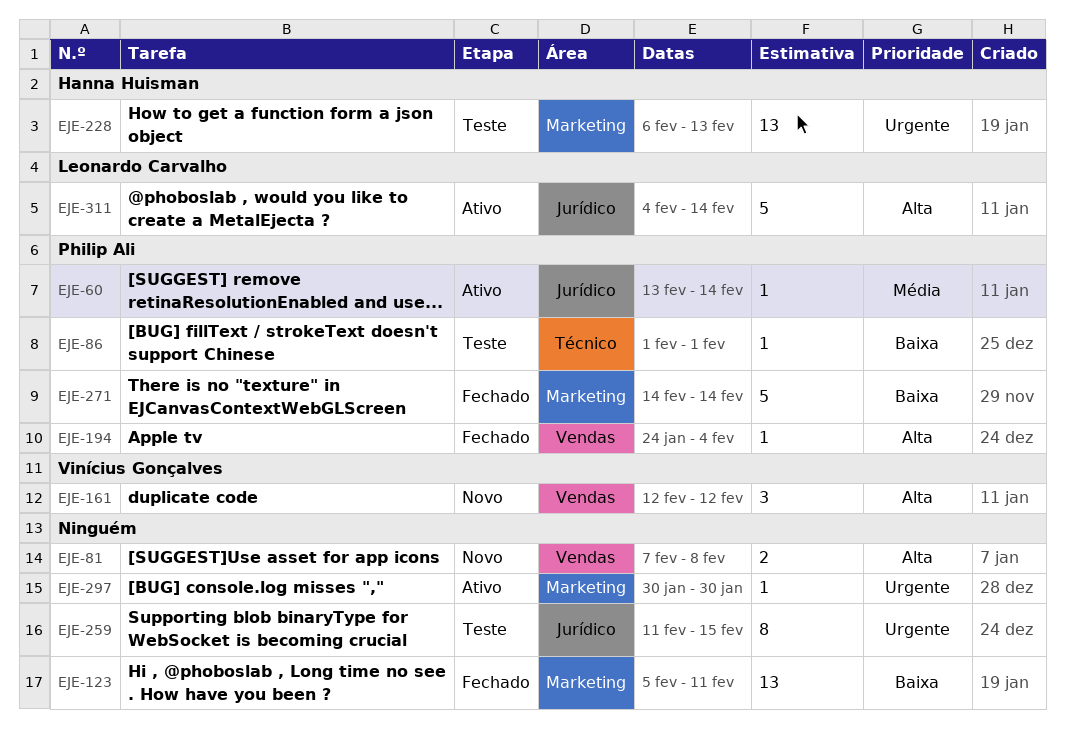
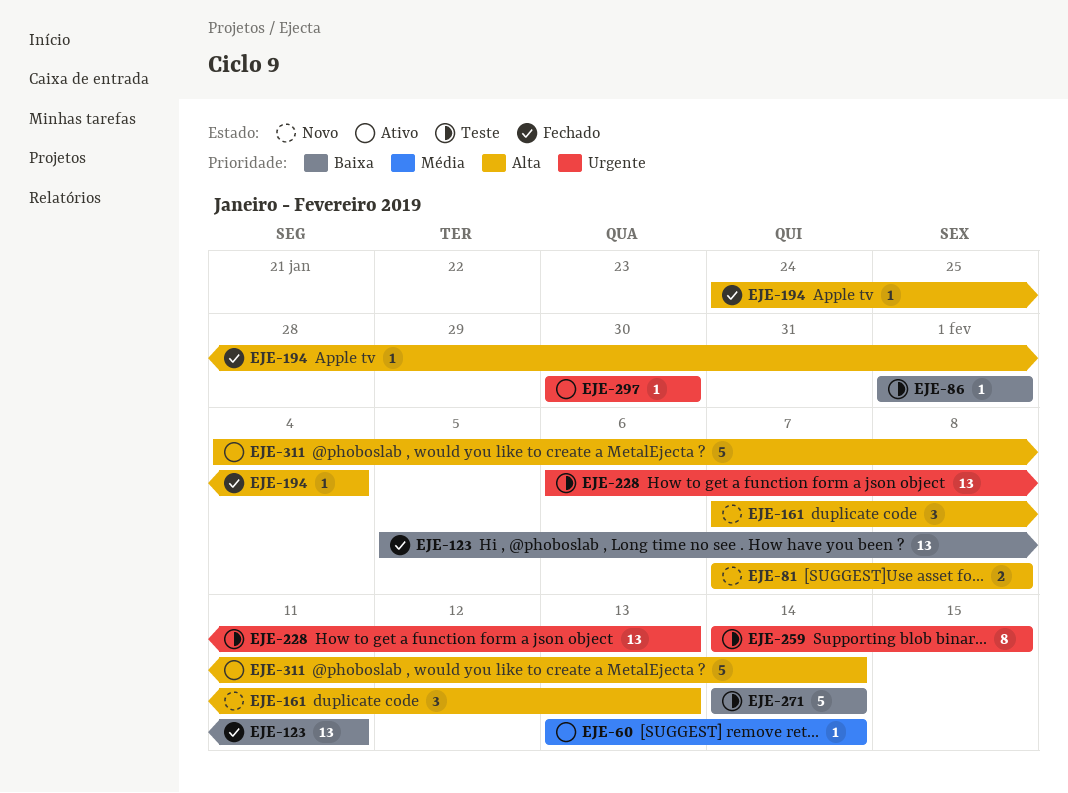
EJE-161, start: Feb 12 -> Feb 7
EJE-161, due: Feb 12 -> Feb 13
EJE-259, start: Feb 11 -> Feb 14
EJE-271, status: Fechado -> Teste

